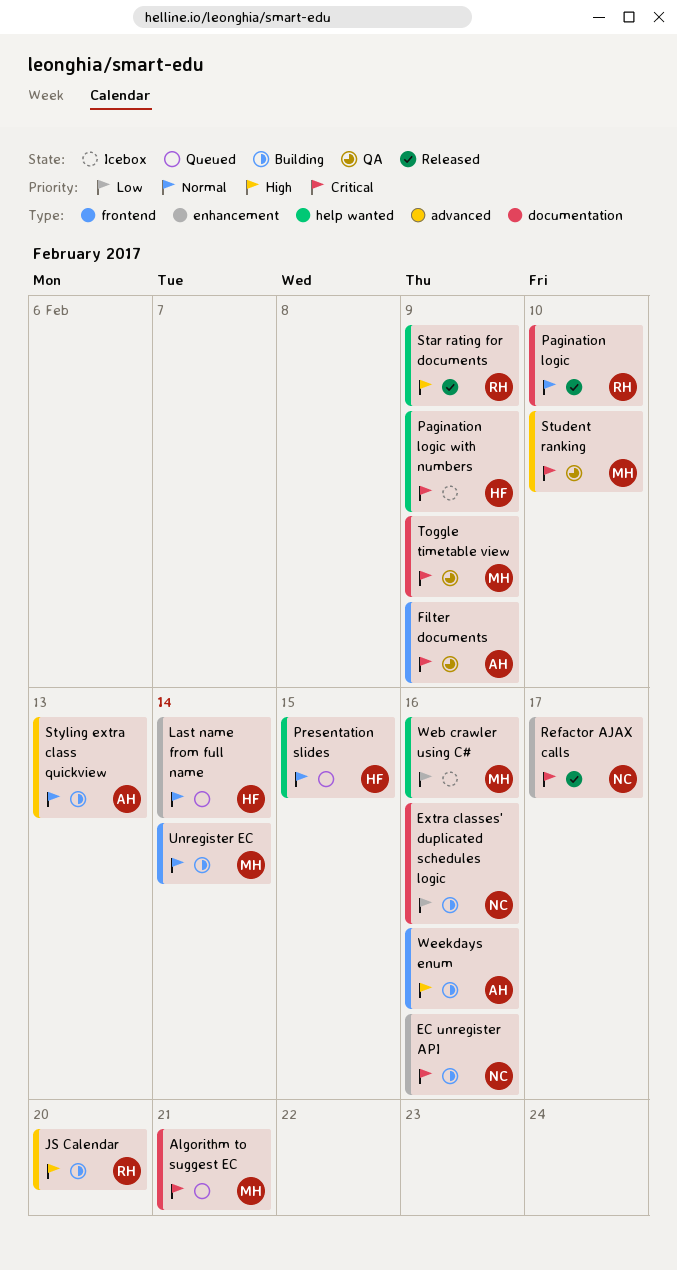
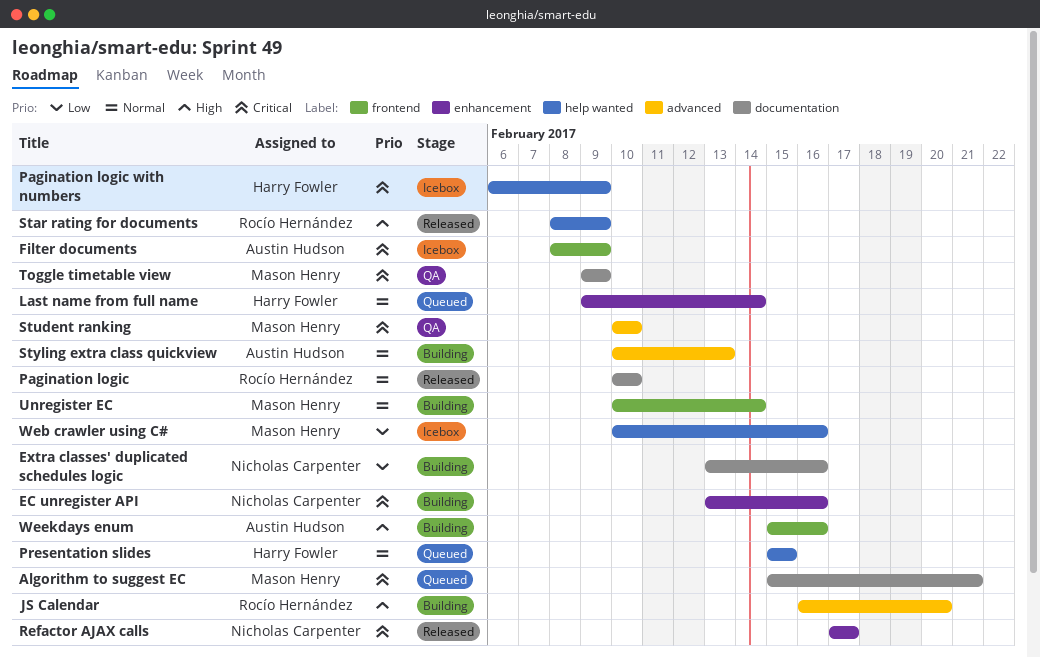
Filter documents, status: QA -> Icebox

